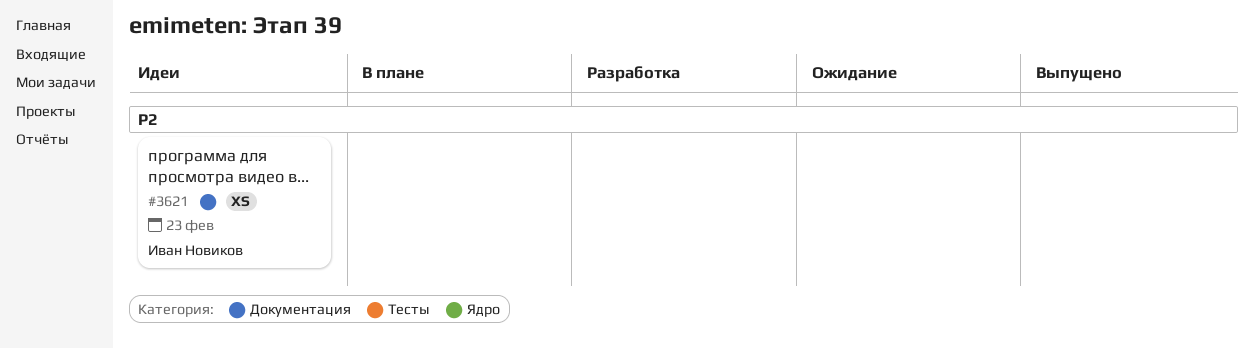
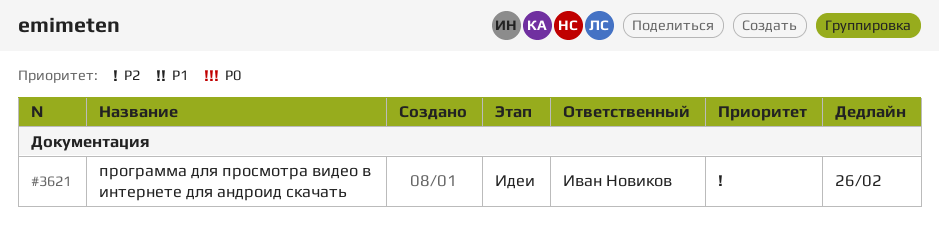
#3621, due: Feb 23 -> Feb 26

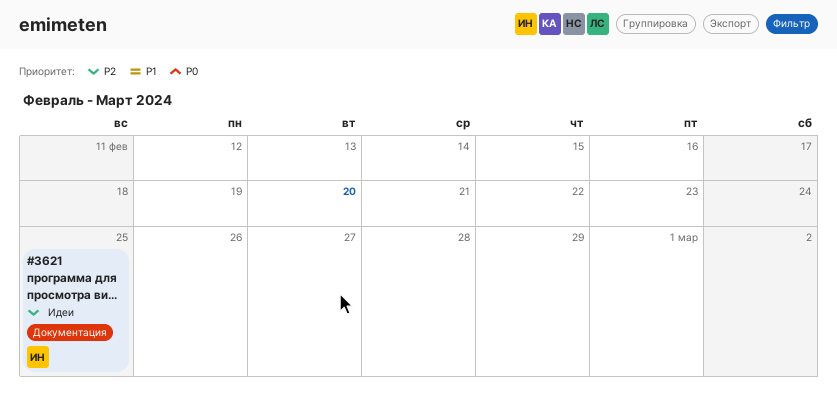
#3621, due: Feb 26 -> Feb 25

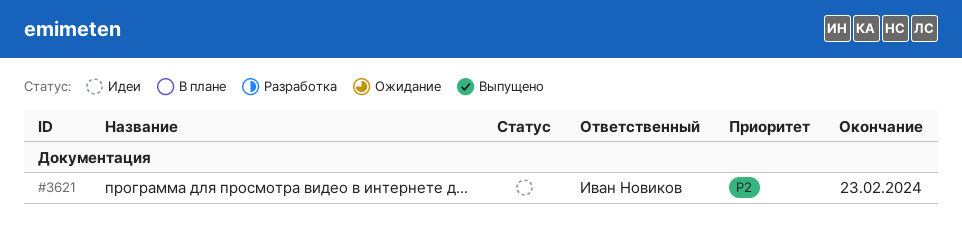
#3621, due: Feb 25 -> Feb 23

